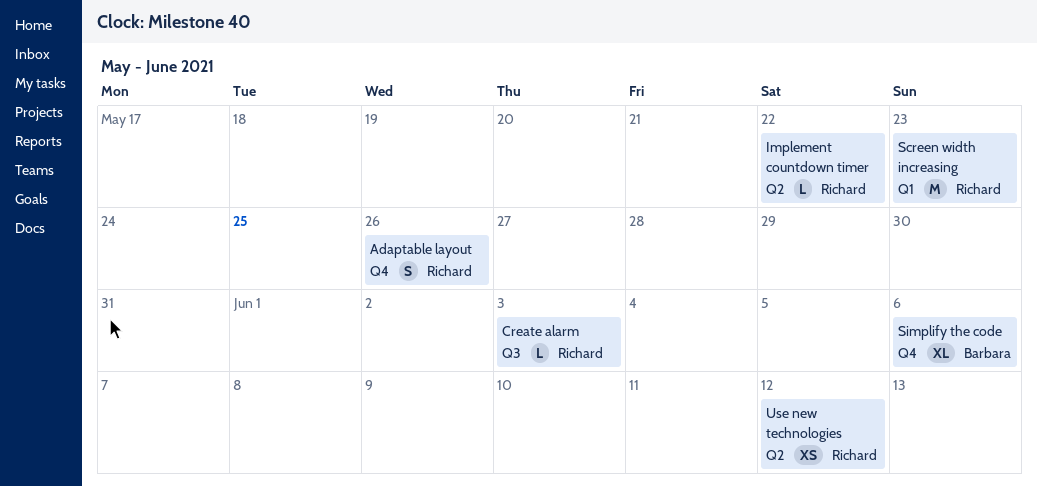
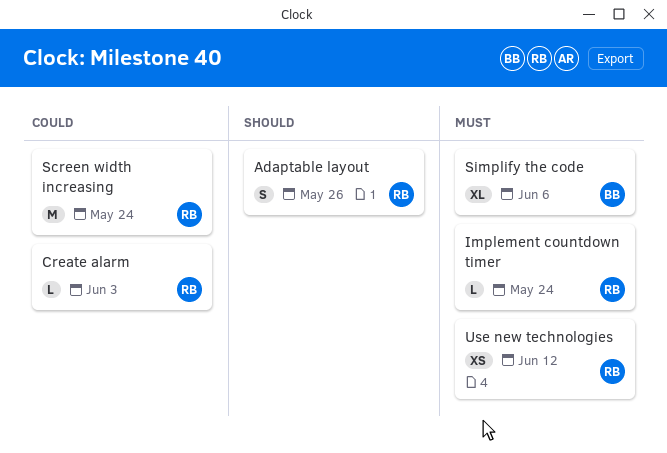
Implement countdown timer, due: May 22 -> May 24
Screen width increasing, due: May 23 -> May 24

